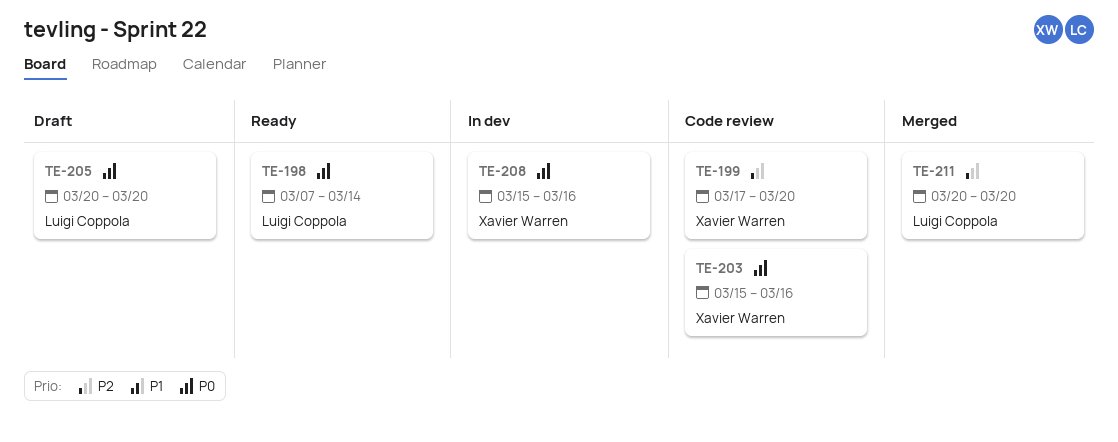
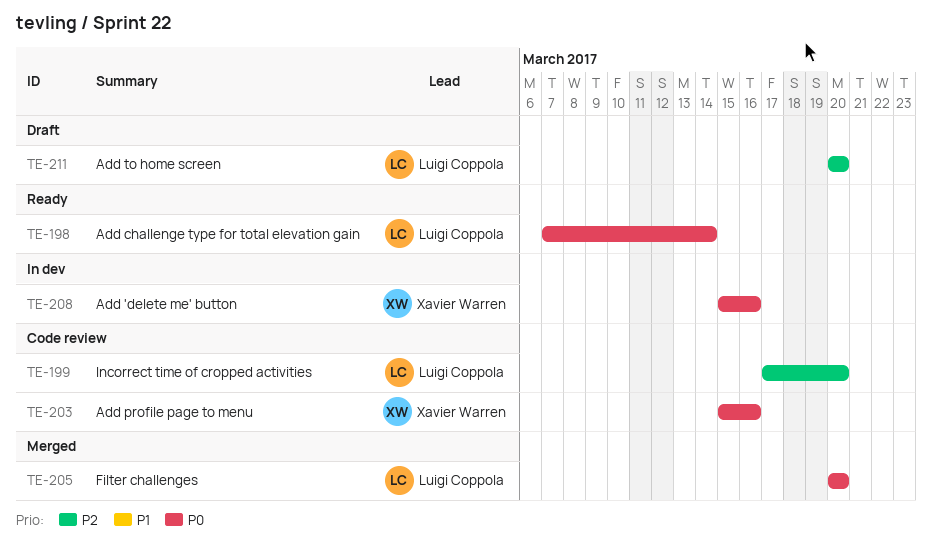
TE-199, owner: Xavier Warren -> Luigi Coppola
TE-205, status: Draft -> Merged
TE-211, status: Merged -> Draft

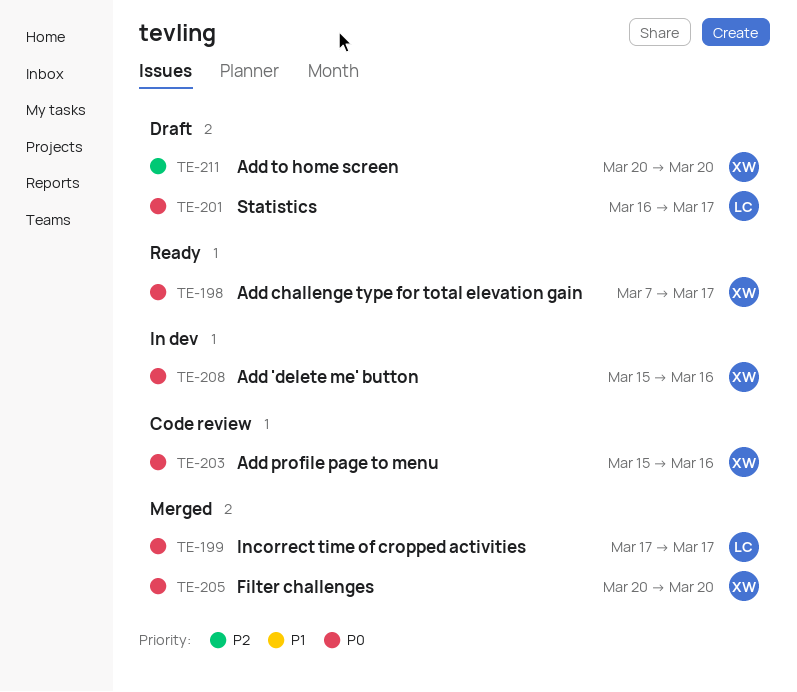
TE-198, owner: Luigi Coppola -> Xavier Warren
TE-198, due: Mar 14 -> Mar 17
TE-199, status: Code review -> Merged
TE-199, priority: P2 -> P0
TE-199, due: Mar 20 -> Mar 17
TE-201: none -> present
TE-205, owner: Luigi Coppola -> Xavier Warren
TE-211, owner: Luigi Coppola -> Xavier Warren

